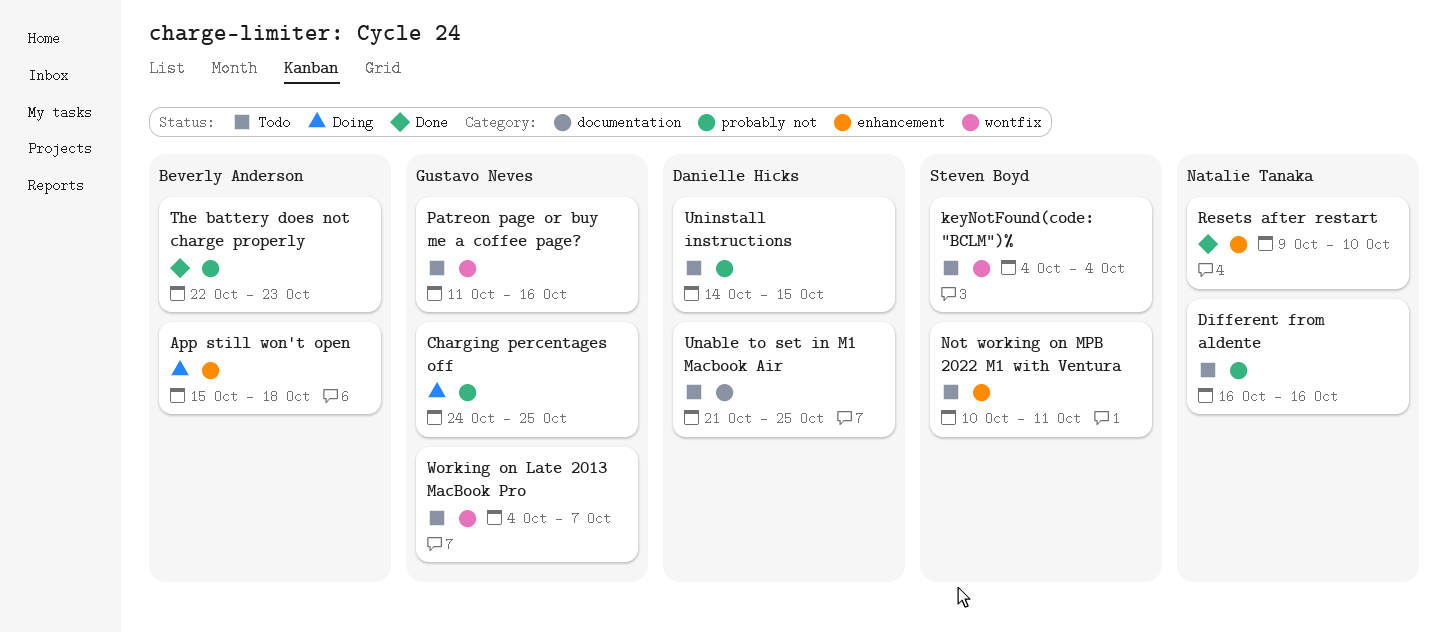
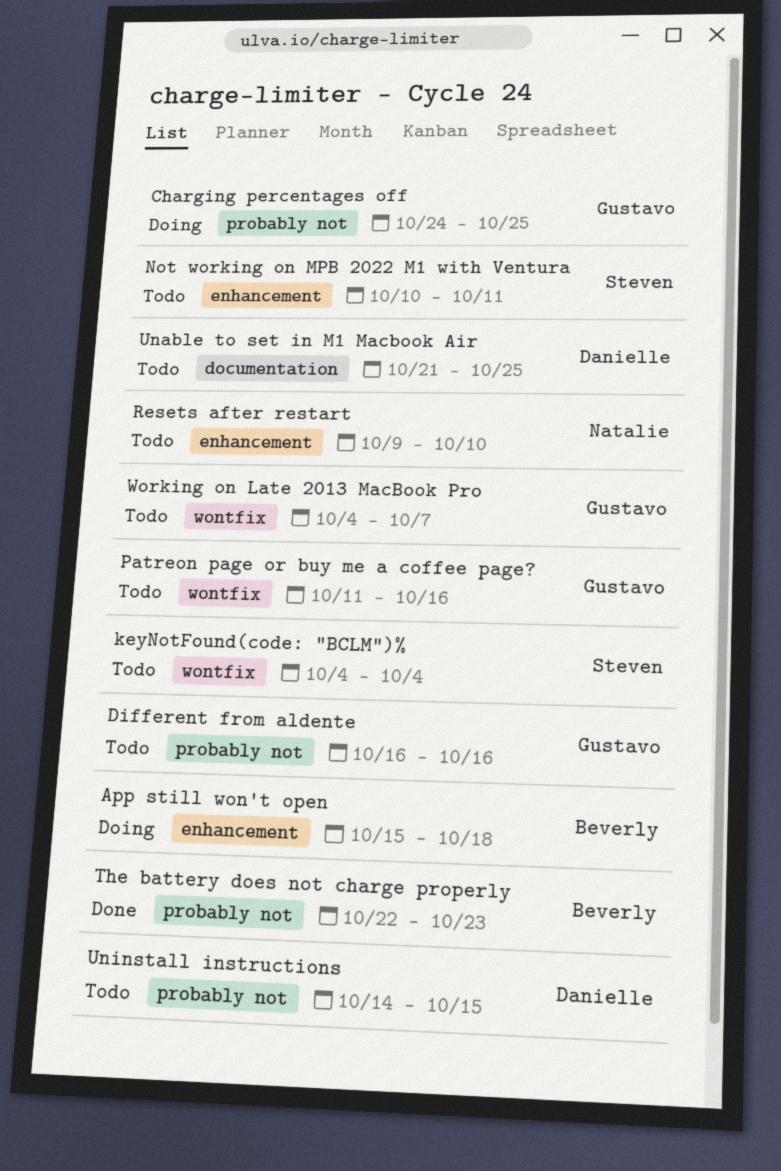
Different from aldente, owner: Natalie Tanaka -> Gustavo Neves
Resets after restart, status: Done -> Todo

